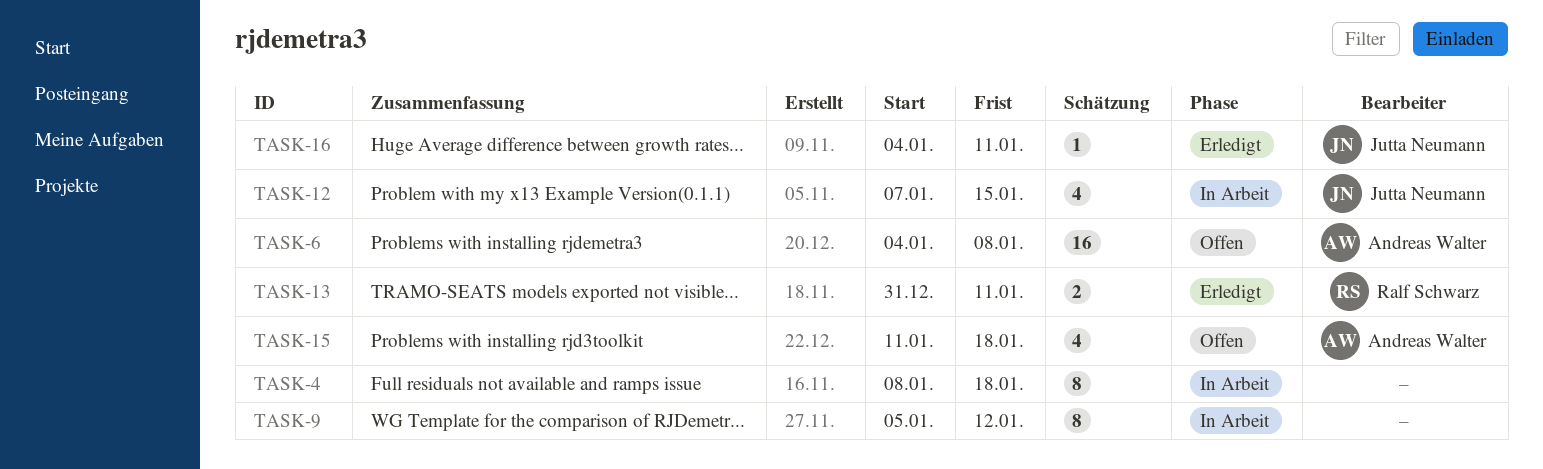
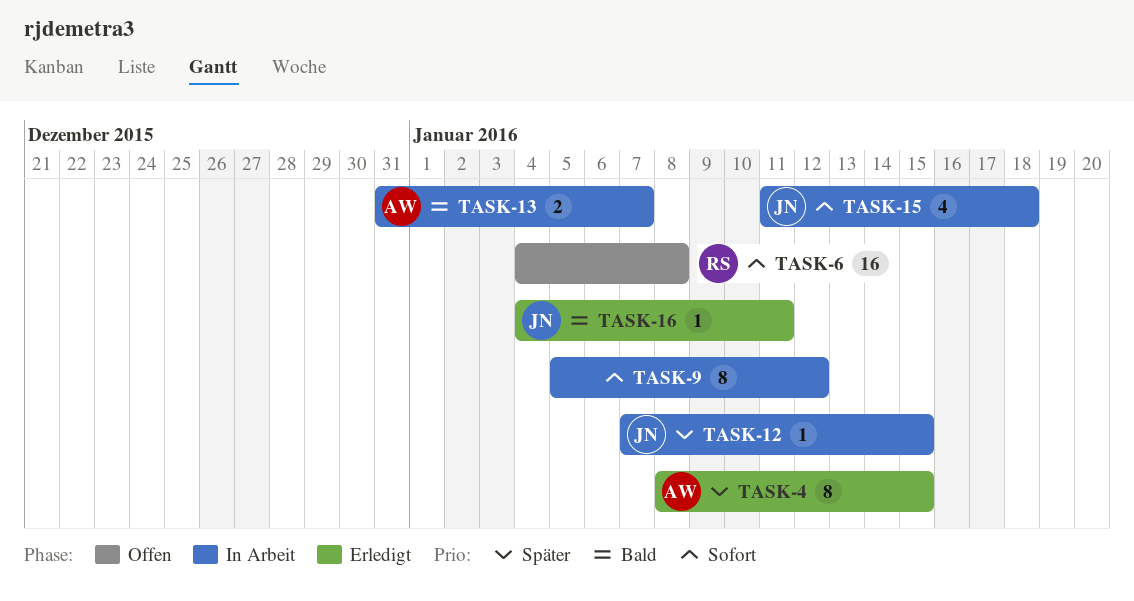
TASK-4, status: In Arbeit -> Erledigt
TASK-4, owner: none -> Andreas Walter
TASK-4, due: Jan 18 -> Jan 15
TASK-6, owner: Andreas Walter -> Ralf Schwarz
TASK-12, estimate: 4 -> 1
TASK-13, status: Erledigt -> In Arbeit
TASK-13, owner: Ralf Schwarz -> Andreas Walter
TASK-13, due: Jan 11 -> Jan 7
TASK-15, status: Offen -> In Arbeit
TASK-15, owner: Andreas Walter -> Jutta Neumann

